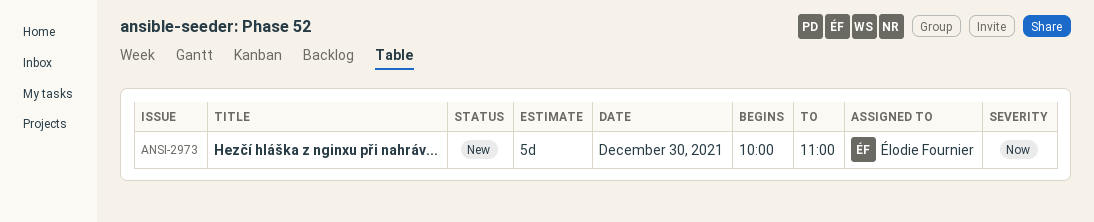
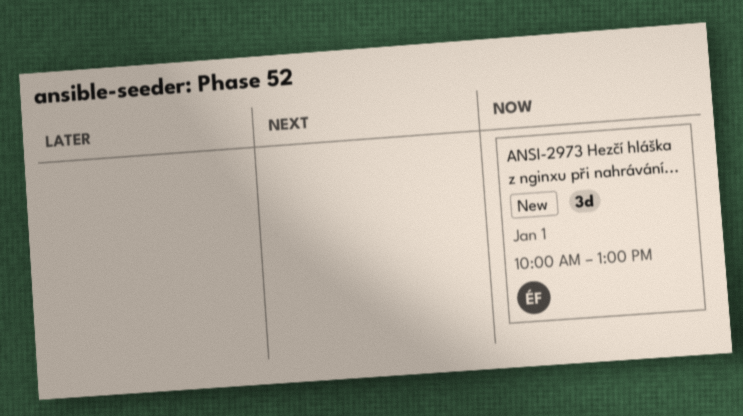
ANSI-2973, estimate: 5d -> 3d
ANSI-2973, day: Dec 30 -> Jan 1
ANSI-2973, ends: 11:00 -> 13:00

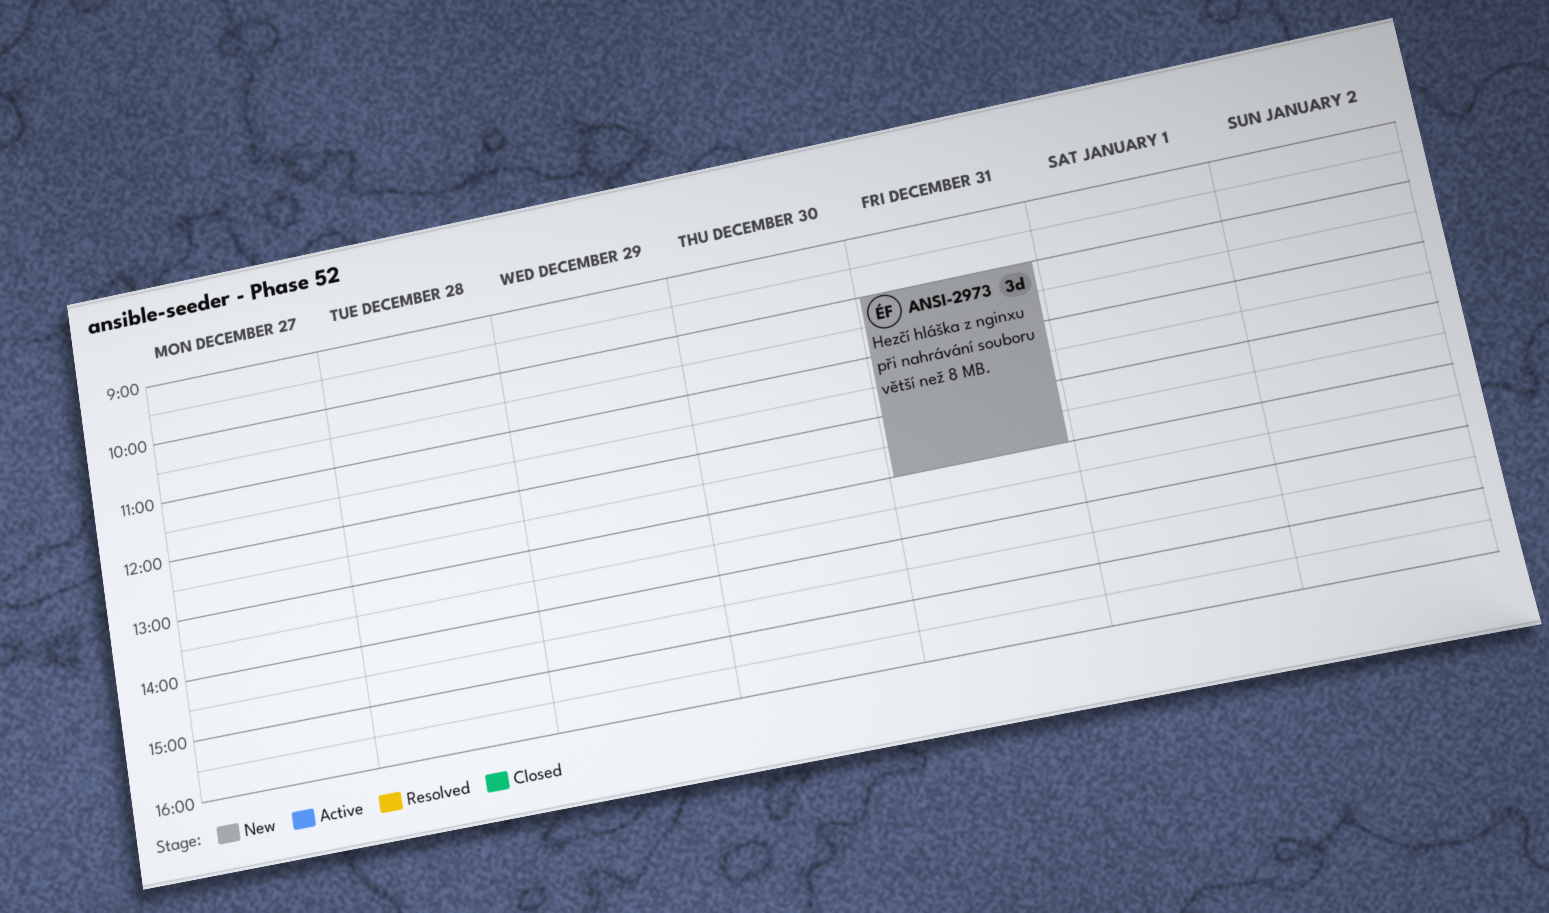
ANSI-2973, day: Jan 1 -> Dec 31

